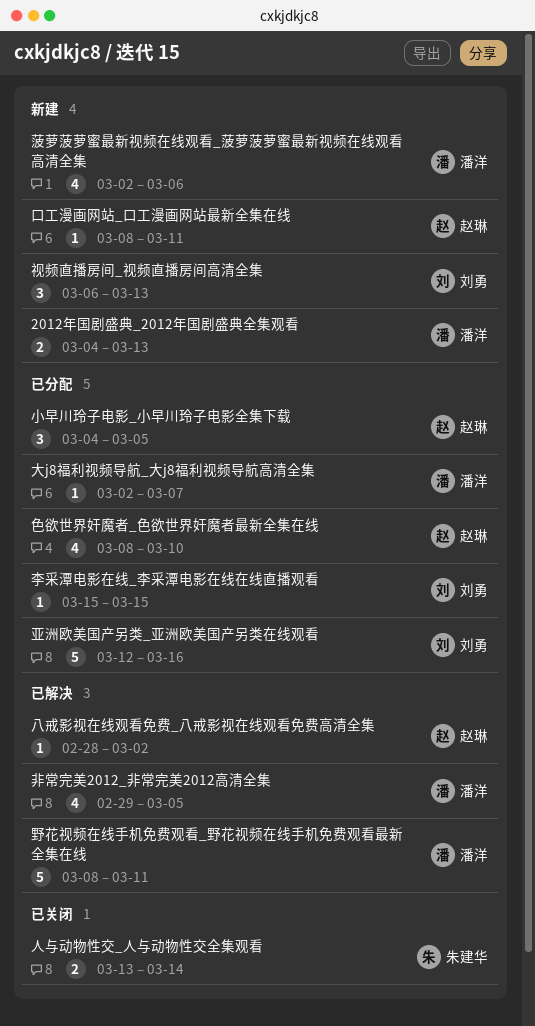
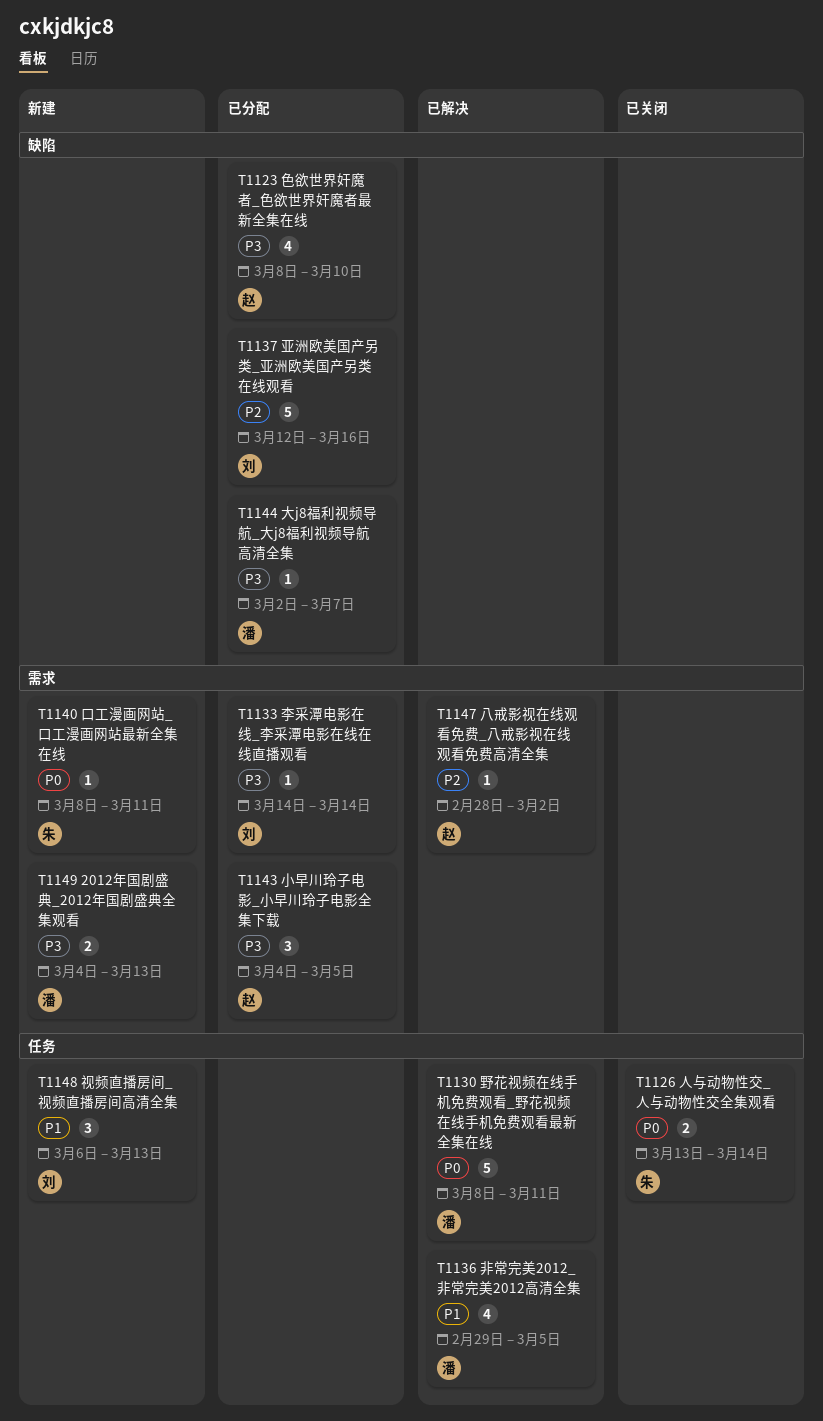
口工漫画网站_口工漫画网站最新全集在线, owner: 赵琳 -> 朱建华
李采潭电影在线_李采潭电影在线在线直播观看, start: Mar 15 -> Mar 14
李采潭电影在线_李采潭电影在线在线直播观看, due: Mar 15 -> Mar 14
菠萝菠萝蜜最新视频在线观看_菠萝菠萝蜜最新视频在线观看高清全集: present -> none

